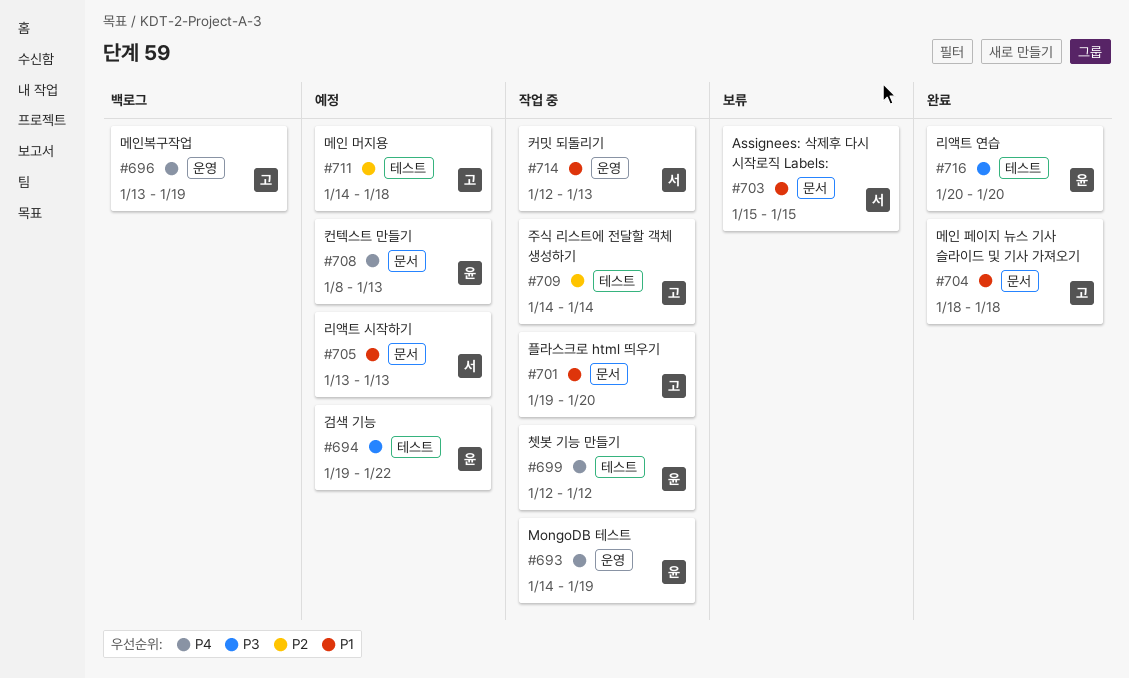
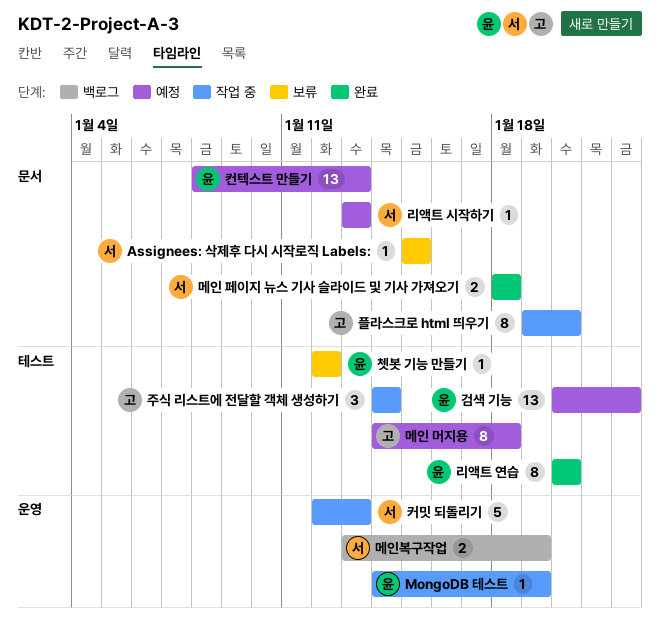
검색 기능, start: Jan 19 -> Jan 20
메인 페이지 뉴스 기사 슬라이드 및 기사 가져오기, owner: 고 -> 서
메인복구작업, owner: 고 -> 서
쳇봇 기능 만들기, status: 작업 중 -> 보류

